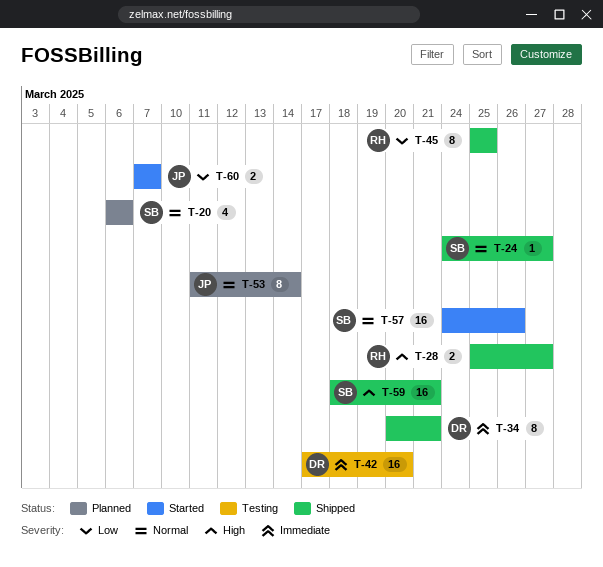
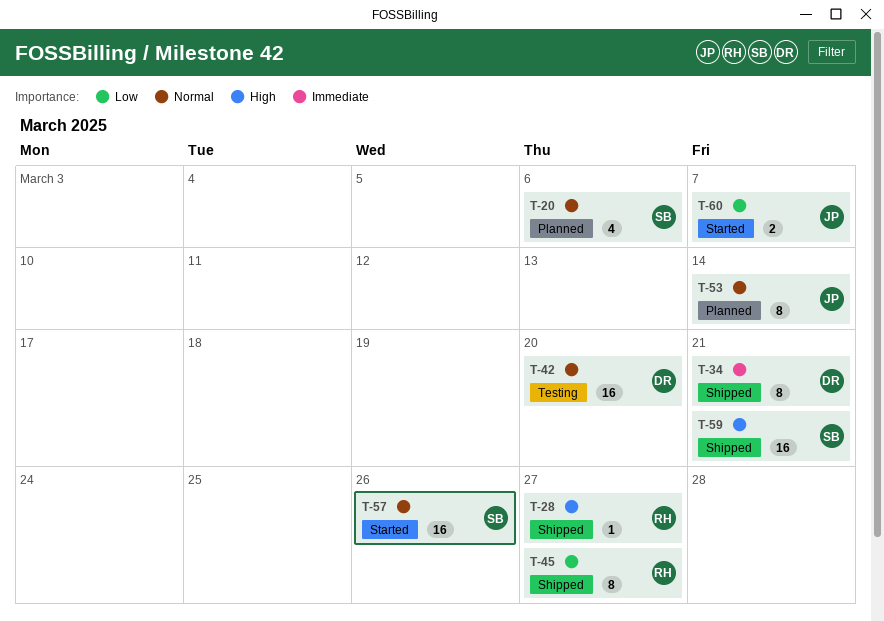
T-24: present -> none
T-28, estimate: 2 -> 1
T-42, priority: Immediate -> Normal
T-45, due: Mar 25 -> Mar 27

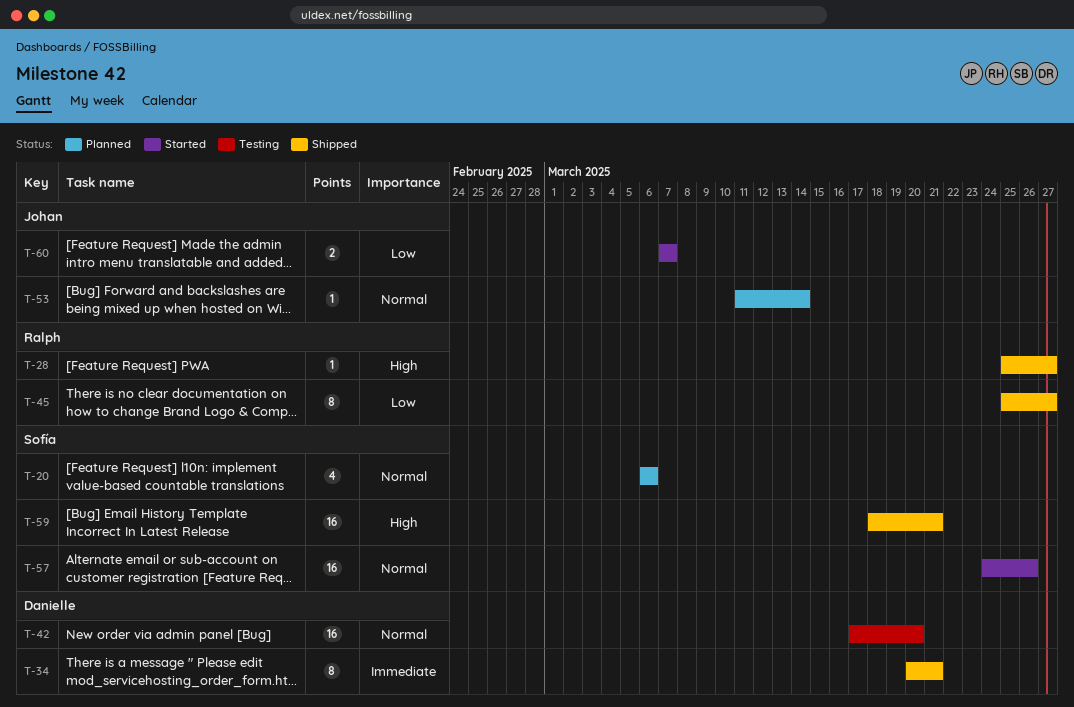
T-53, estimate: 8 -> 1

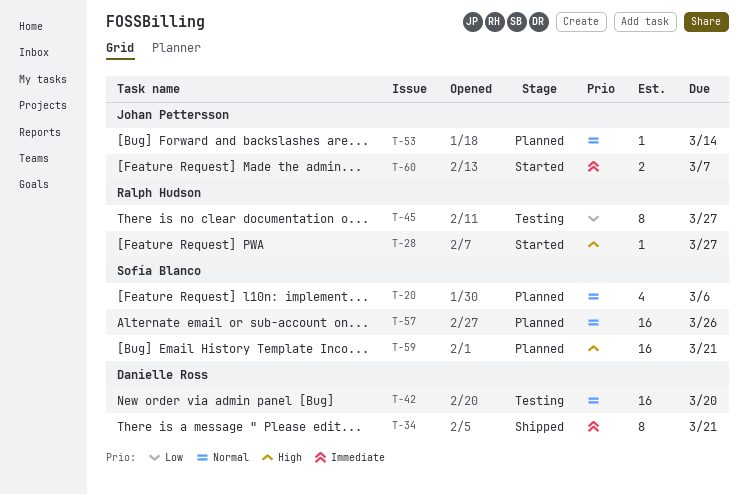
T-28, status: Shipped -> Started
T-45, status: Shipped -> Testing
T-57, status: Started -> Planned
T-59, status: Shipped -> Planned
T-60, priority: Low -> Immediate

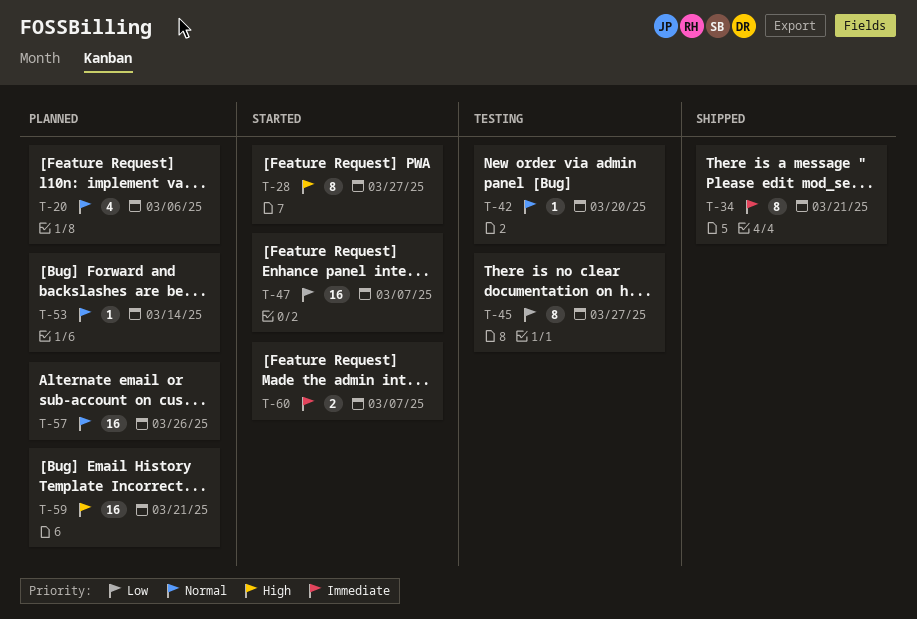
T-28, estimate: 1 -> 8
T-42, estimate: 16 -> 1
T-47: none -> present

